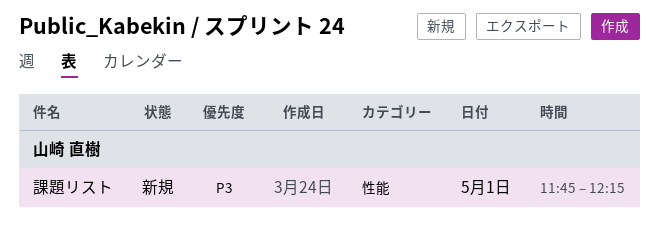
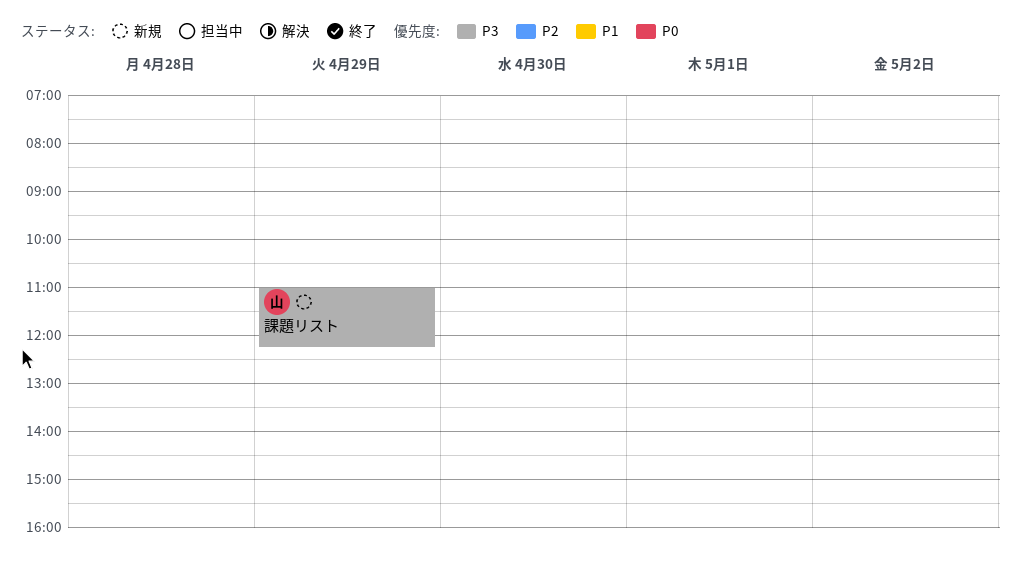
課題リスト, day: May 1 -> Apr 29
課題リスト, begins: 11:45 -> 11:00

